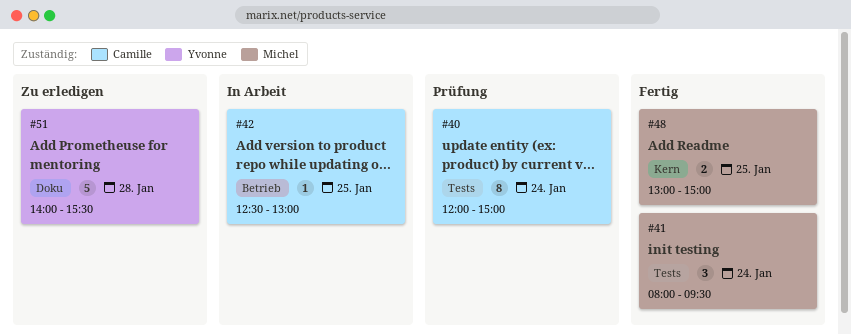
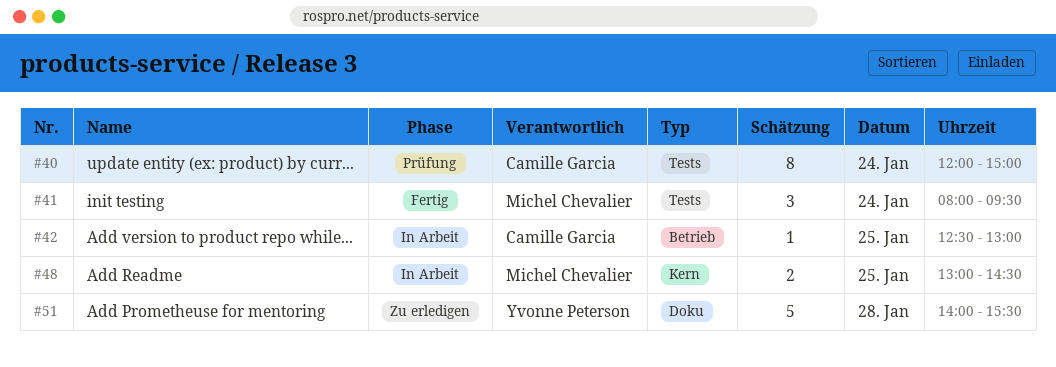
#48, status: Fertig -> In Arbeit
#48, ends: 15:00 -> 14:30

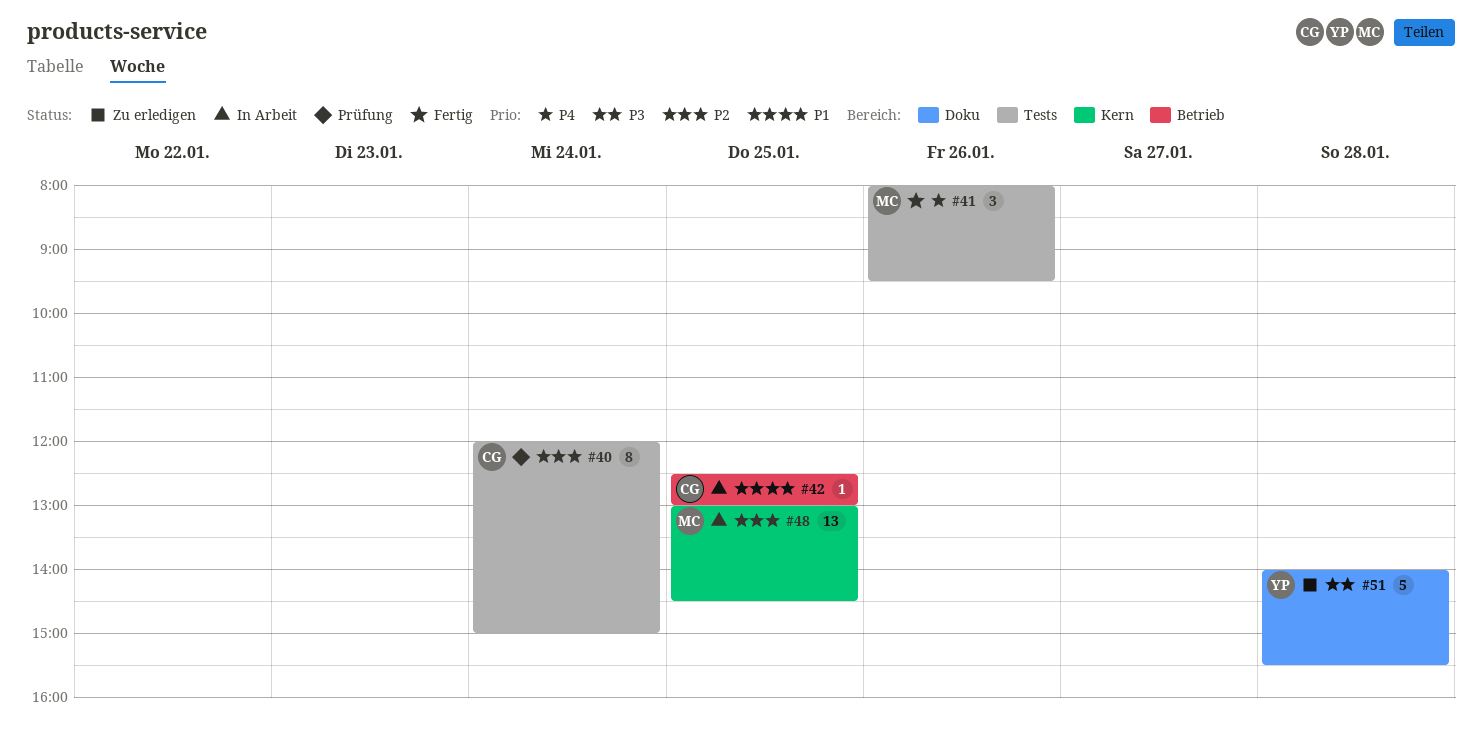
#41, day: Jan 24 -> Jan 26
#48, estimate: 2 -> 13

